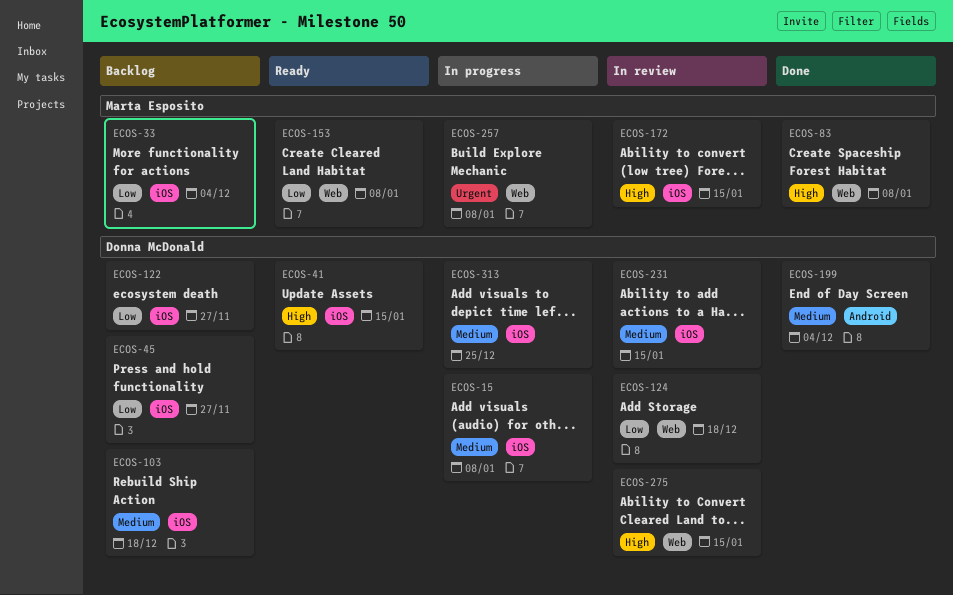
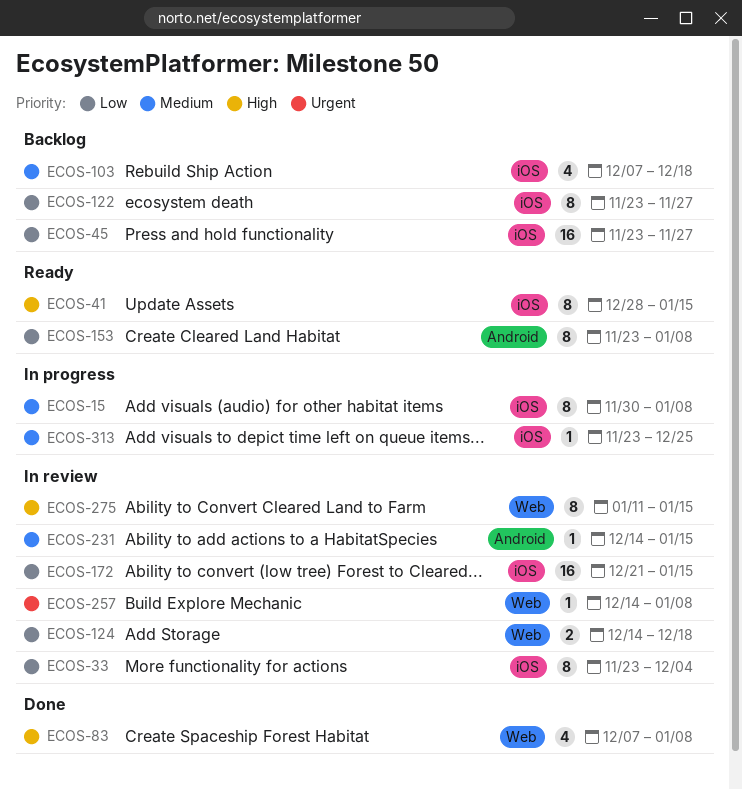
ECOS-33, status: Backlog -> In review
ECOS-153, label: Web -> Android
ECOS-172, priority: High -> Low
ECOS-199: present -> none
ECOS-231, label: iOS -> Android
ECOS-257, status: In progress -> In review

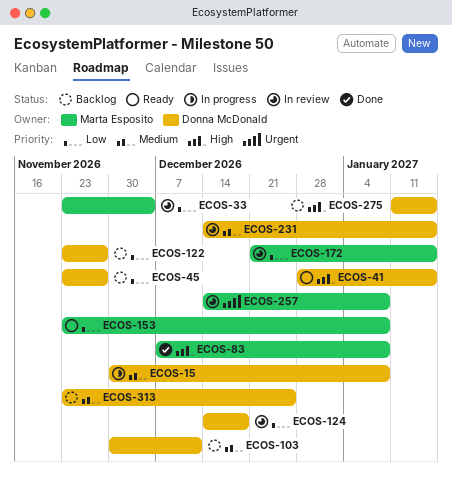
ECOS-103, start: Dec 7 -> Nov 30
ECOS-103, due: Dec 18 -> Dec 11
ECOS-275, status: In review -> Backlog
ECOS-313, status: In progress -> Backlog

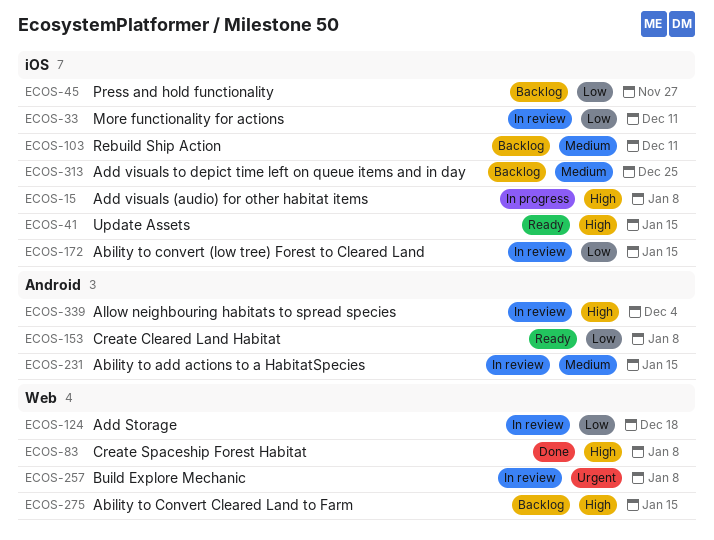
ECOS-15, priority: Medium -> High
ECOS-33, due: Dec 4 -> Dec 11
ECOS-122: present -> none
ECOS-339: none -> present

